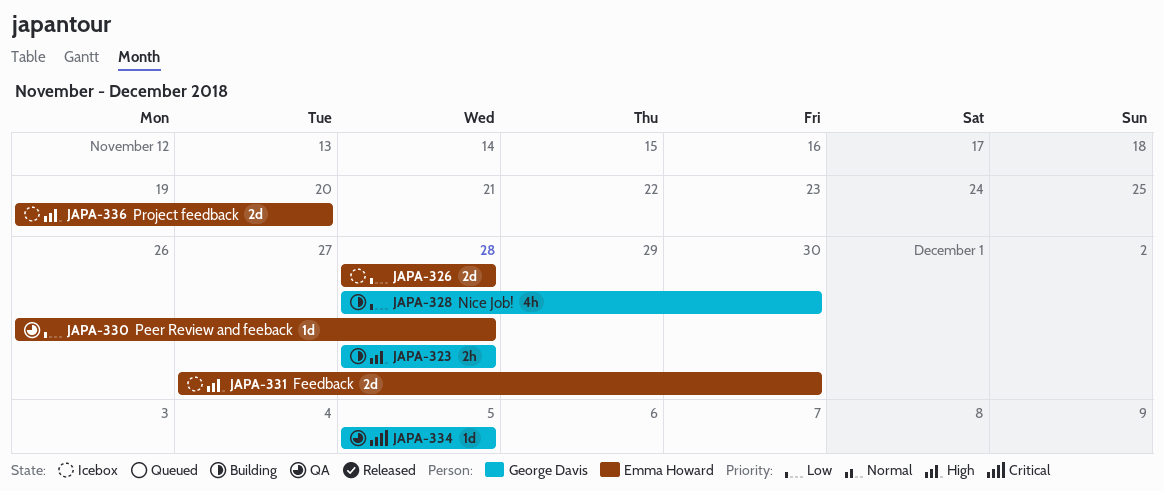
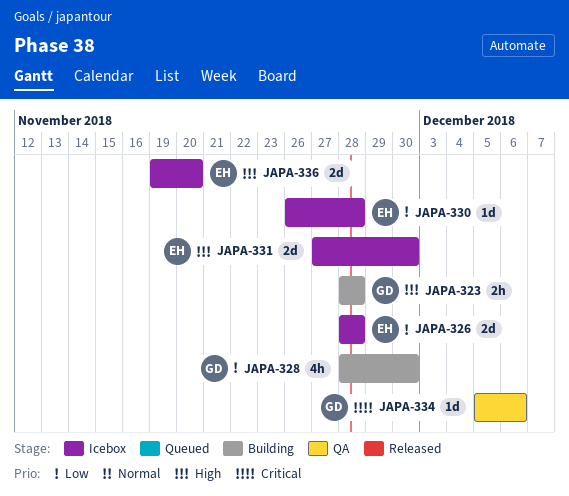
JAPA-330, status: QA -> Icebox
JAPA-334, due: Dec 5 -> Dec 6

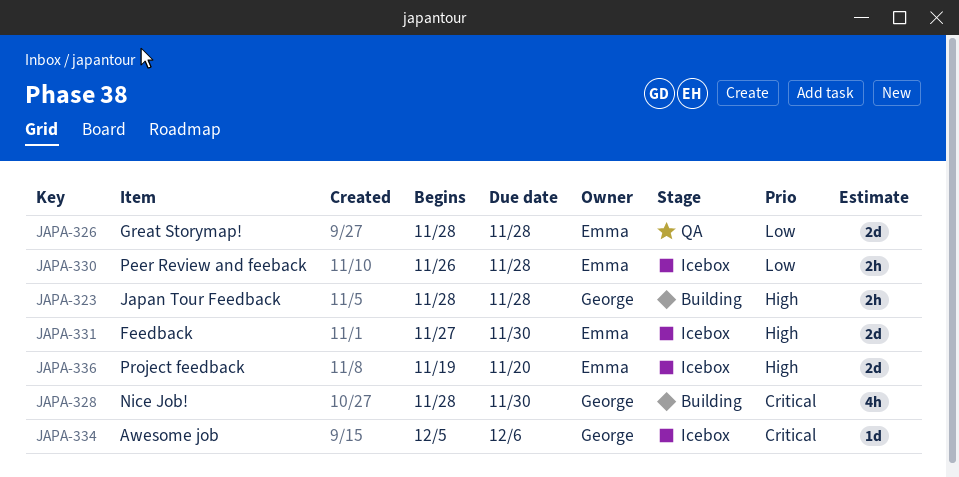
JAPA-326, status: Icebox -> QA
JAPA-328, priority: Low -> Critical
JAPA-330, estimate: 1d -> 2h
JAPA-334, status: QA -> Icebox

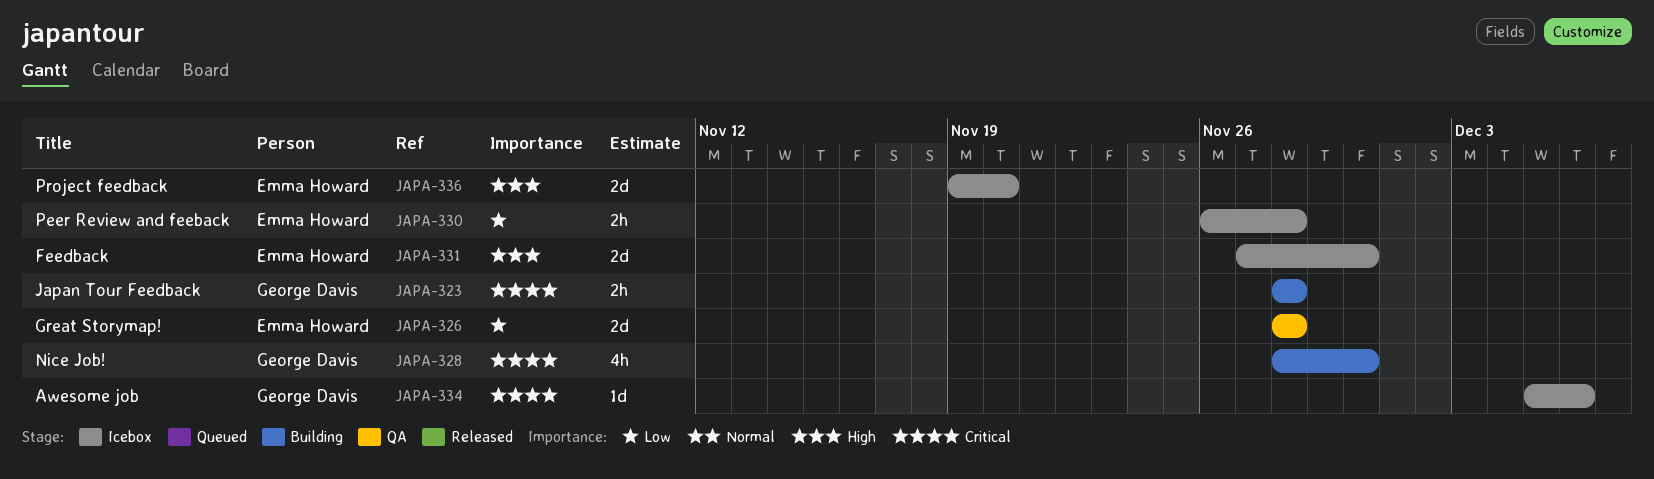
JAPA-323, priority: High -> Critical

